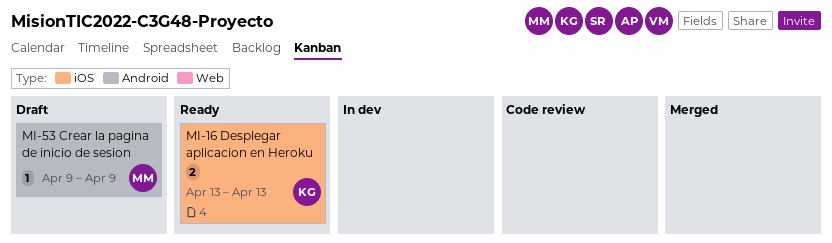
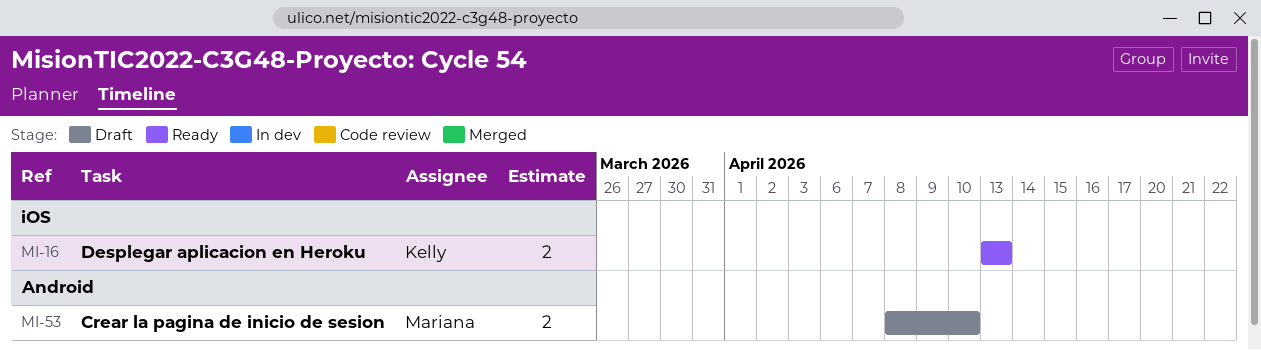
MI-53, estimate: 1 -> 2
MI-53, start: Apr 9 -> Apr 8
MI-53, due: Apr 9 -> Apr 10

